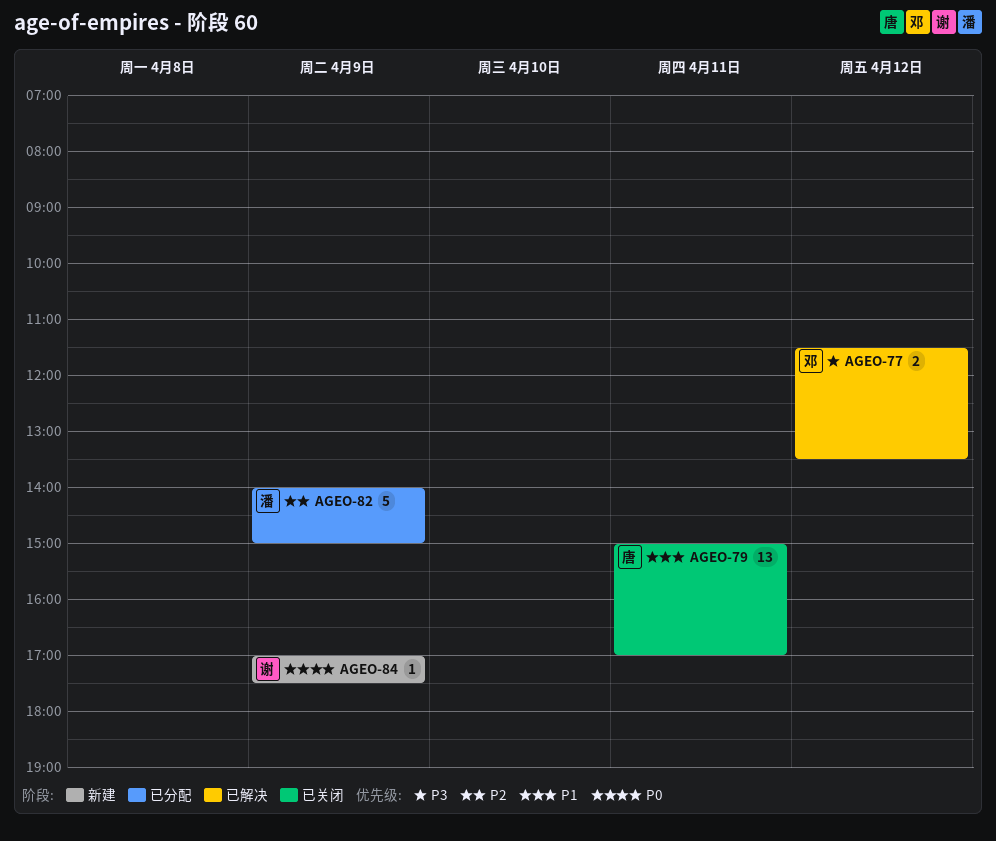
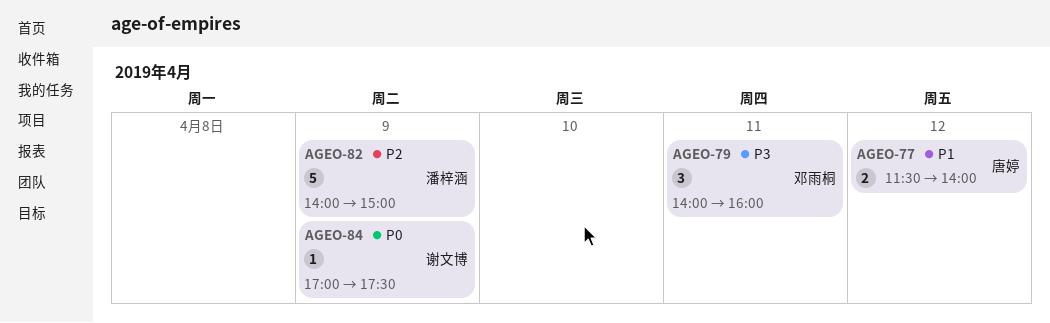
AGEO-77, owner: 邓雨桐 -> 唐婷
AGEO-77, priority: P3 -> P1
AGEO-77, ends: 13:30 -> 14:00
AGEO-79, owner: 唐婷 -> 邓雨桐
AGEO-79, priority: P1 -> P3
AGEO-79, estimate: 13 -> 3
AGEO-79, begins: 15:00 -> 14:00
AGEO-79, ends: 17:00 -> 16:00

